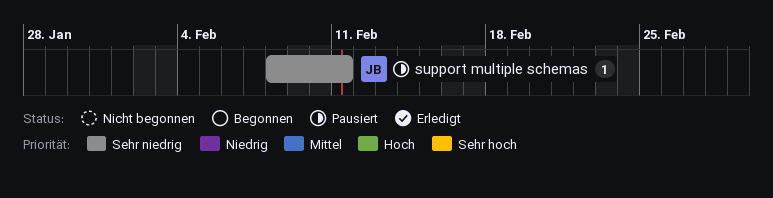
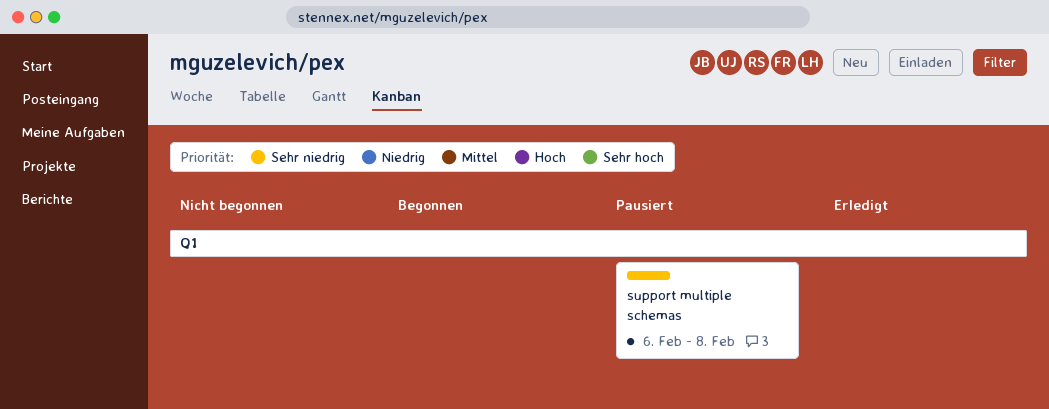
support multiple schemas, start: Feb 8 -> Feb 6
support multiple schemas, due: Feb 11 -> Feb 8

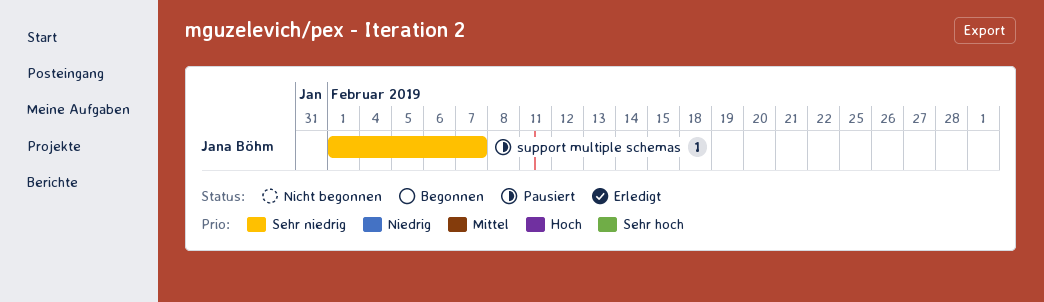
support multiple schemas, start: Feb 6 -> Feb 1
support multiple schemas, due: Feb 8 -> Feb 7

